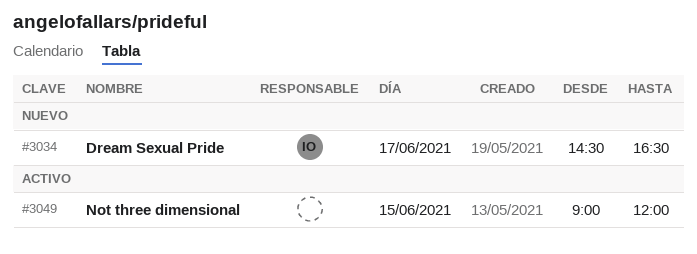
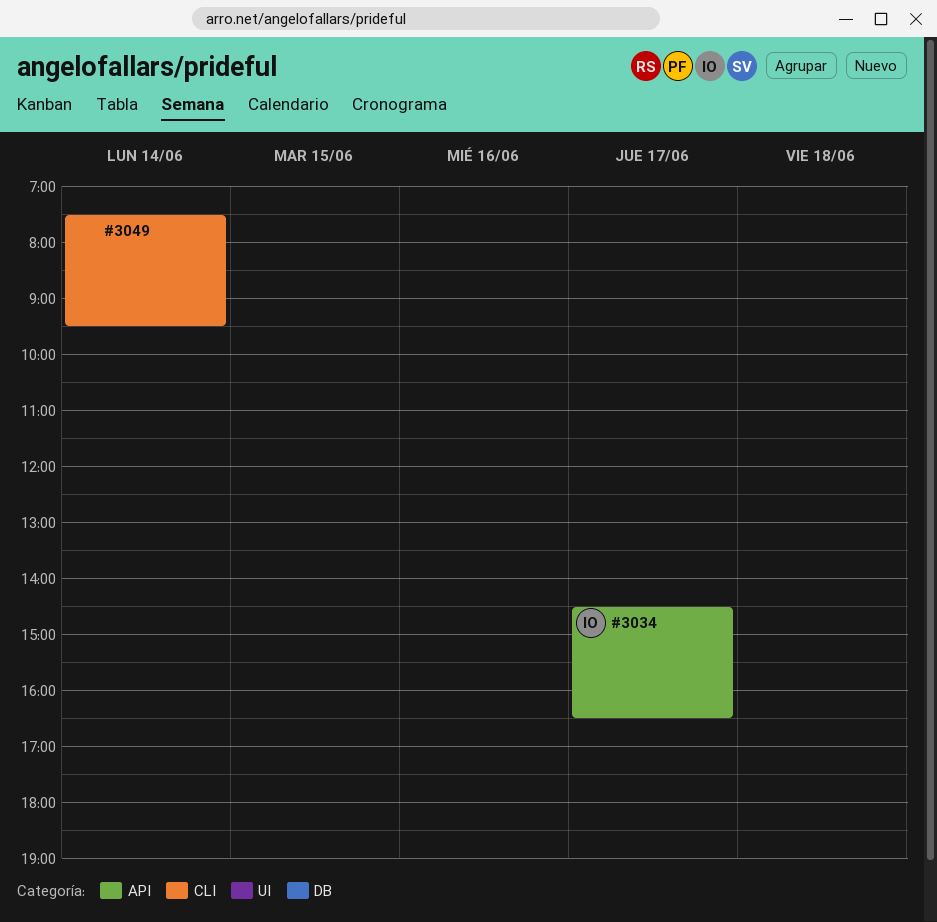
#3049, day: Jun 15 -> Jun 14
#3049, begins: 09:00 -> 07:30
#3049, ends: 12:00 -> 09:30

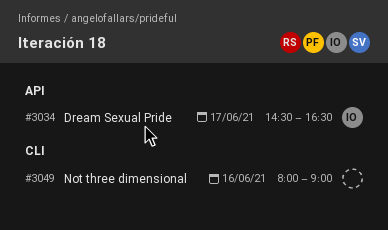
#3049, day: Jun 14 -> Jun 16
#3049, begins: 07:30 -> 08:00
#3049, ends: 09:30 -> 09:00

